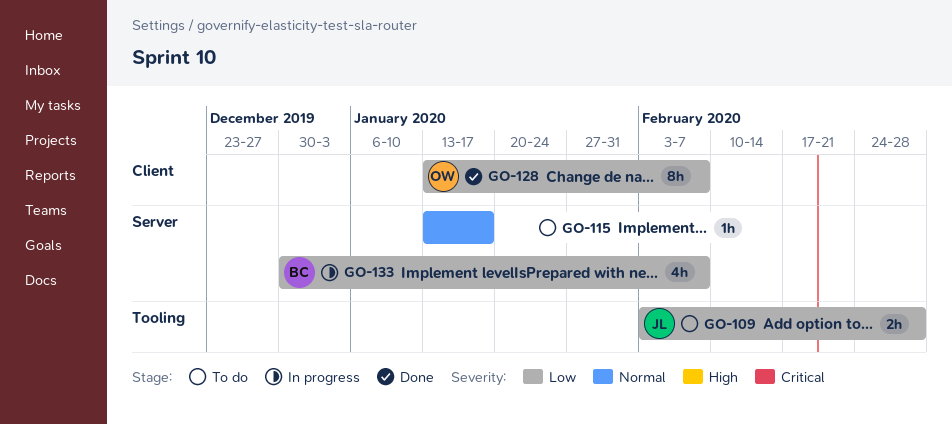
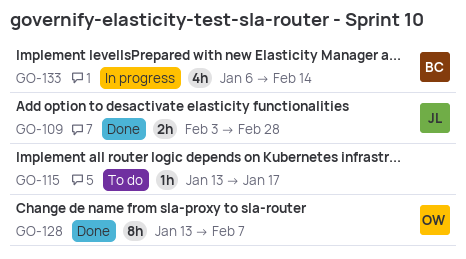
GO-109, status: To do -> Done
GO-133, start: Dec 30 -> Jan 6
GO-133, due: Feb 7 -> Feb 14

